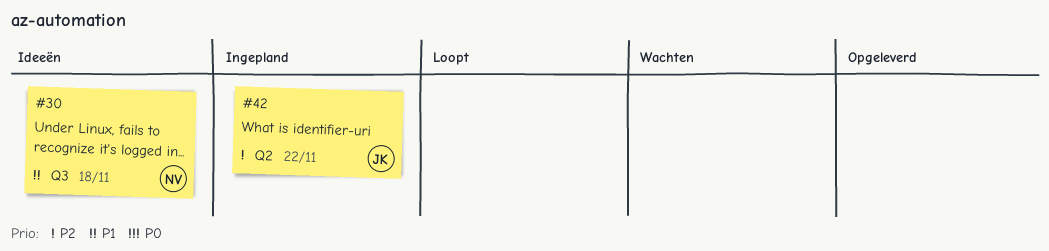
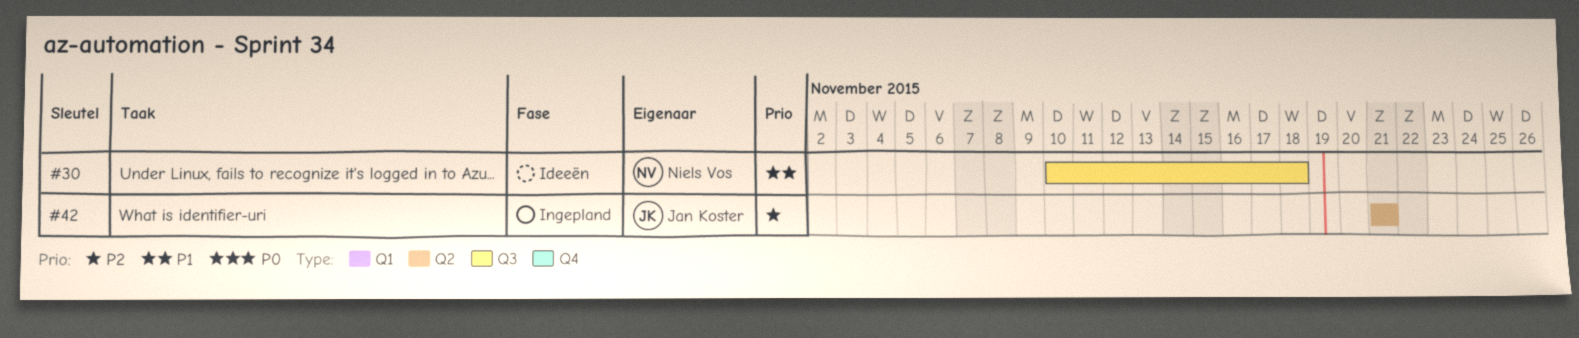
#42, due: Nov 22 -> Nov 21

